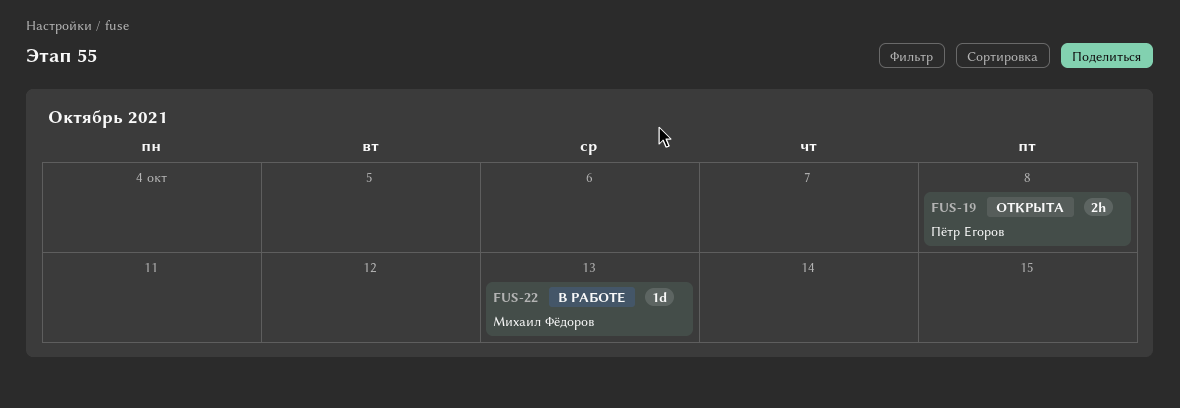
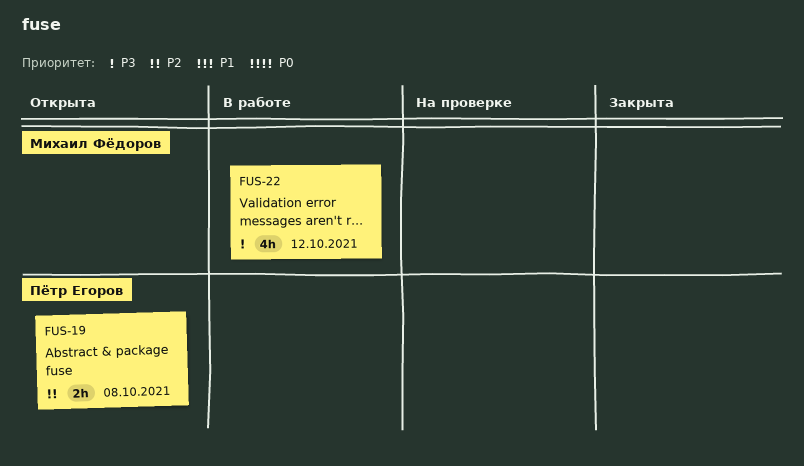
FUS-22, estimate: 1d -> 4h
FUS-22, due: Oct 13 -> Oct 12

